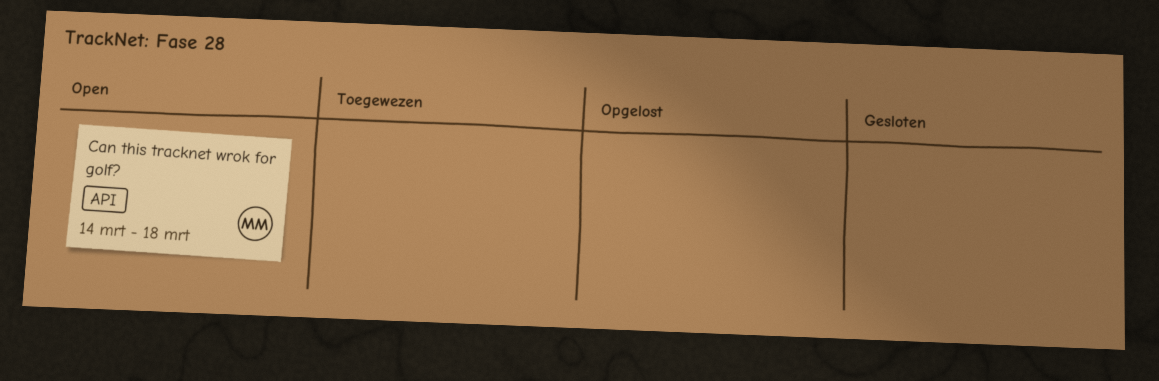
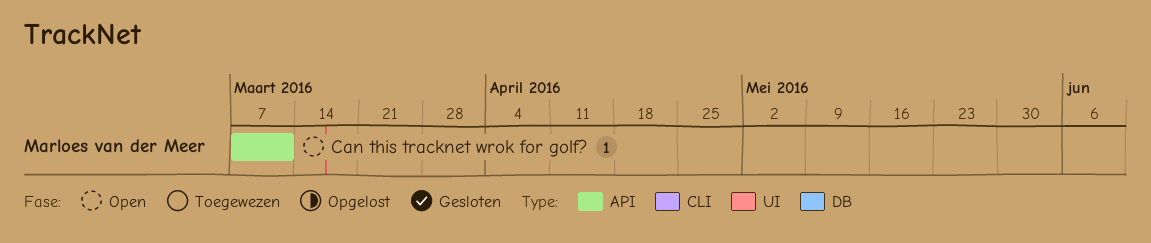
Can this tracknet wrok for golf?, start: Mar 14 -> Mar 7
Can this tracknet wrok for golf?, due: Mar 18 -> Mar 11

